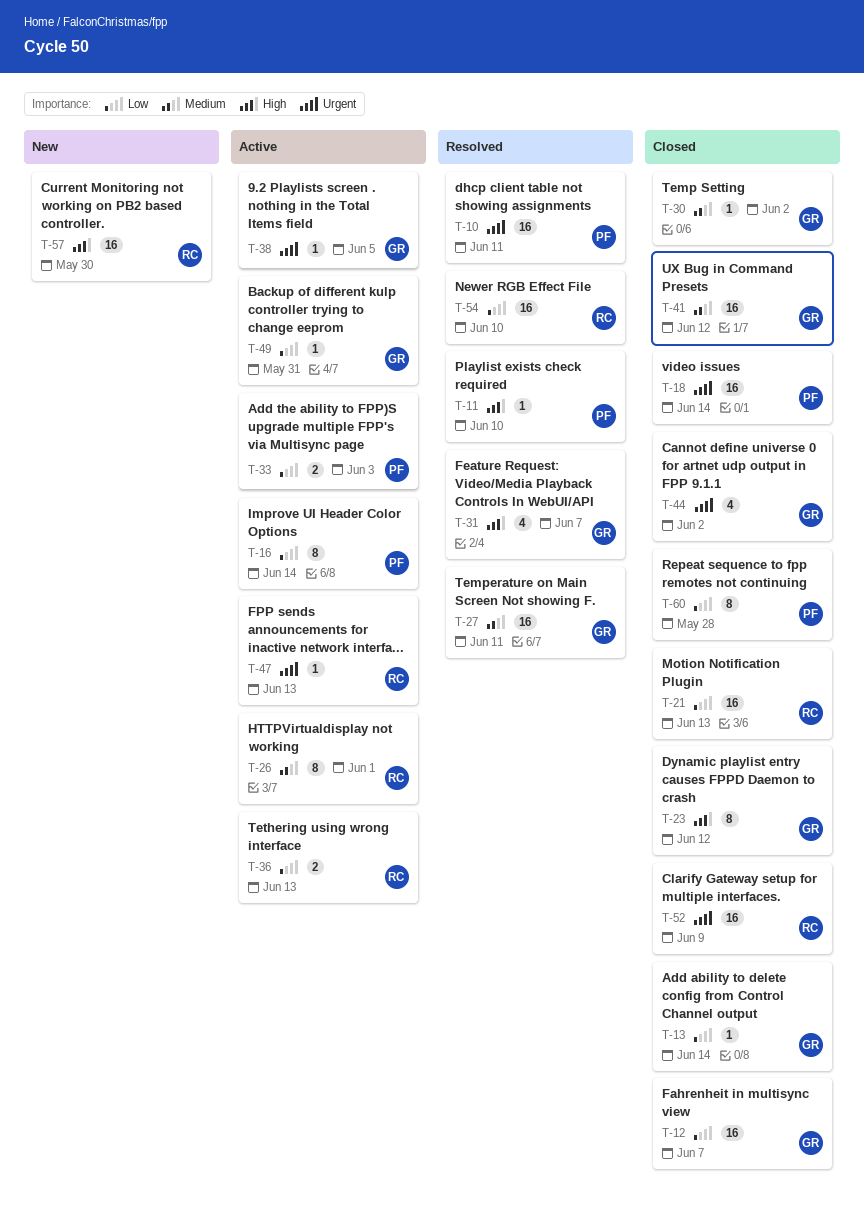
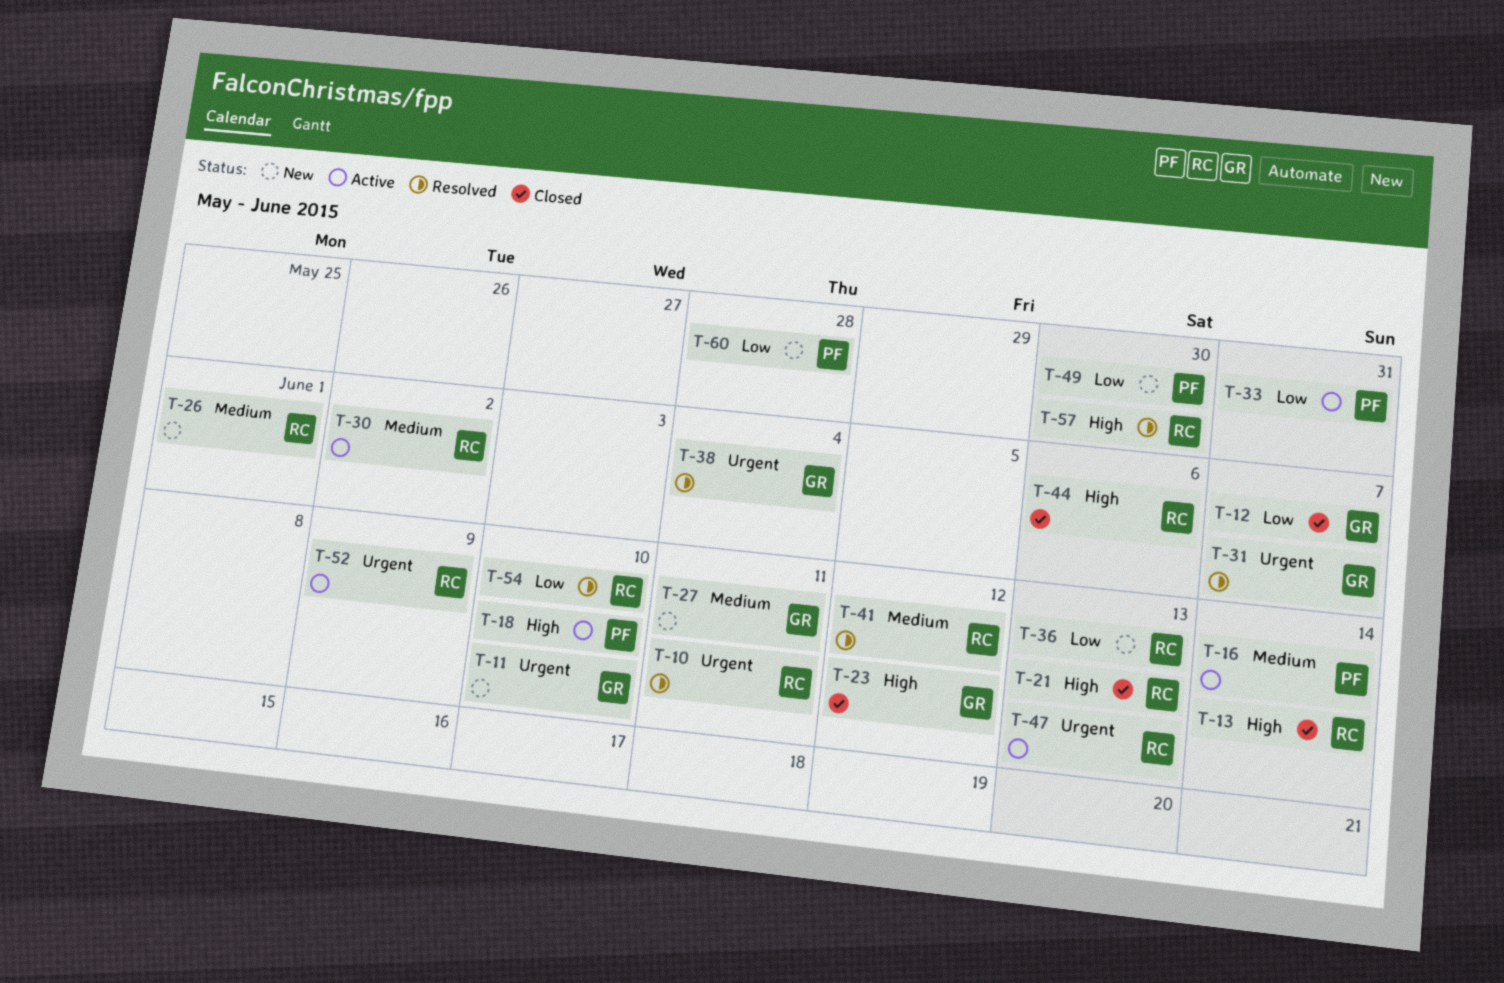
T-10, owner: PF -> RC
T-11, status: Resolved -> New
T-11, owner: PF -> GR
T-11, priority: High -> Urgent
T-13, owner: GR -> RC
T-13, priority: Low -> High
T-16, priority: Low -> Medium
T-18, status: Closed -> Active
T-18, priority: Urgent -> High
T-18, due: Jun 14 -> Jun 10
T-21, priority: Low -> High
T-26, status: Active -> New
T-27, status: Resolved -> New
T-30, status: Closed -> Active
T-30, owner: GR -> RC
T-31, priority: High -> Urgent
T-33, due: Jun 3 -> May 31
T-36, status: Active -> New
T-38, status: Active -> Resolved
T-38, due: Jun 5 -> Jun 4
T-41, status: Closed -> Resolved
T-41, owner: GR -> RC
T-44, owner: GR -> RC
T-44, priority: Urgent -> High
T-44, due: Jun 2 -> Jun 6
T-49, status: Active -> New
T-49, owner: GR -> PF
T-49, due: May 31 -> May 30
T-52, status: Closed -> Active
T-57, status: New -> Resolved
T-60, status: Closed -> New

